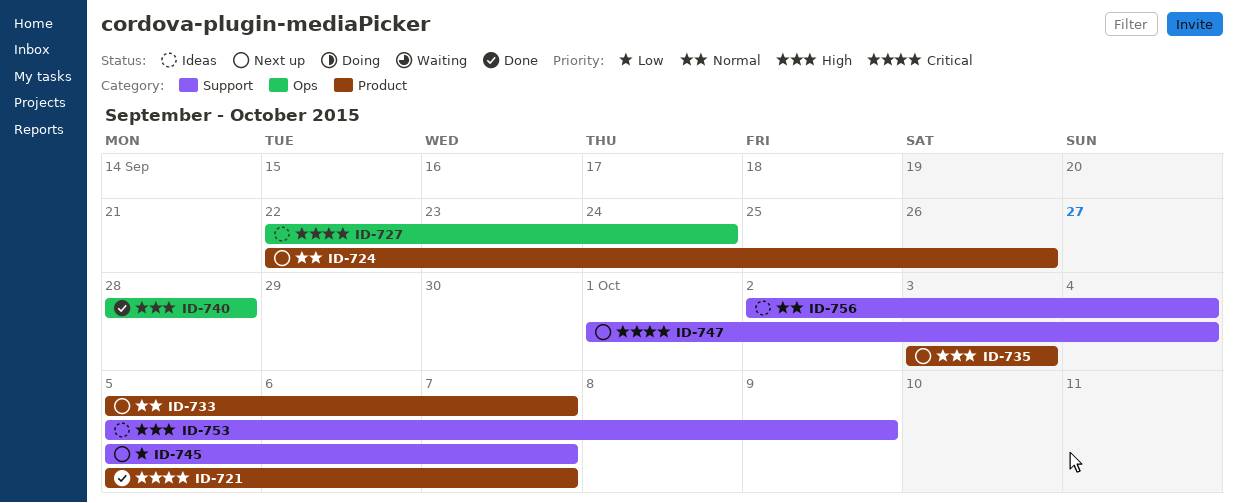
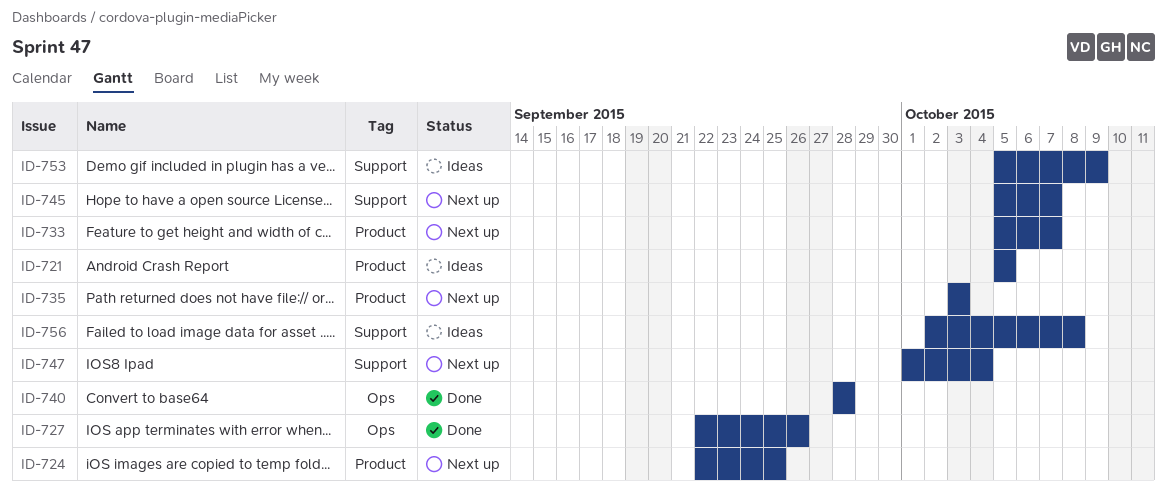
ID-721, status: Done -> Ideas
ID-721, due: Oct 7 -> Oct 5
ID-724, due: Sep 26 -> Sep 25
ID-727, status: Ideas -> Done
ID-727, due: Sep 24 -> Sep 26
ID-756, due: Oct 4 -> Oct 8

